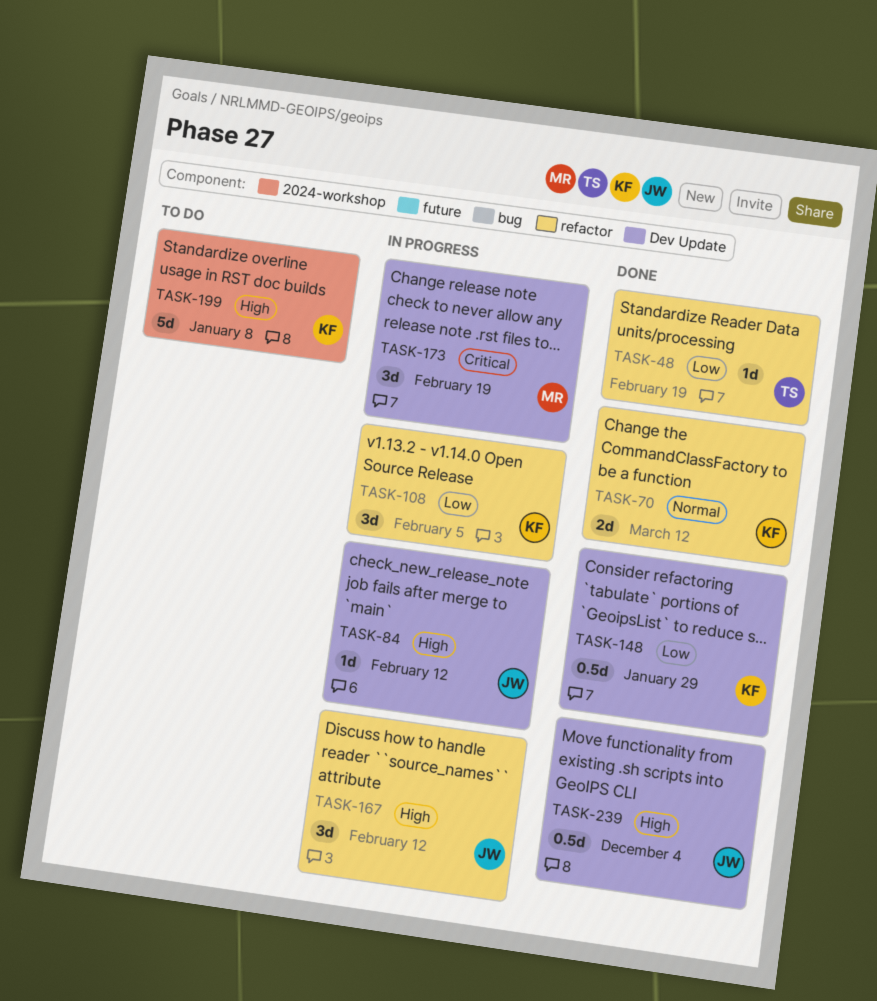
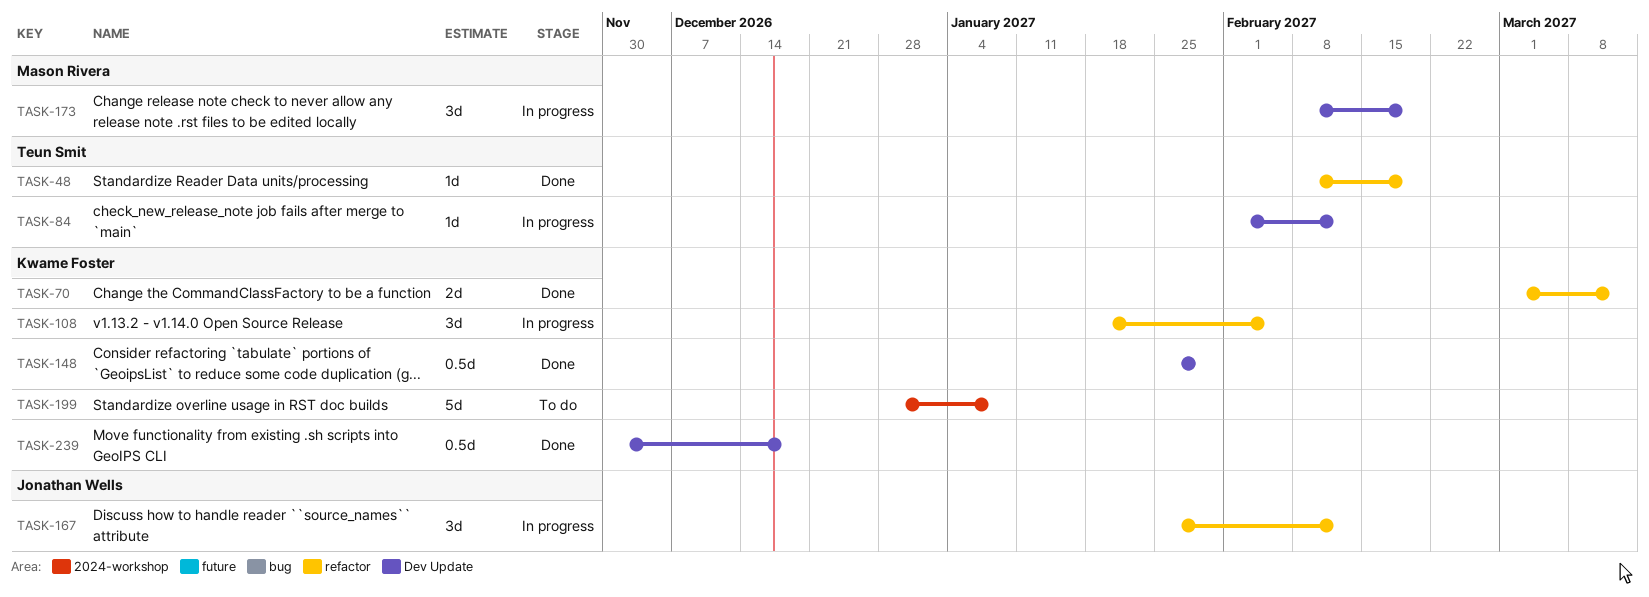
TASK-84, owner: Jonathan Wells -> Teun Smit
TASK-239, owner: Jonathan Wells -> Kwame Foster
TASK-239, due: Dec 4 -> Dec 18

